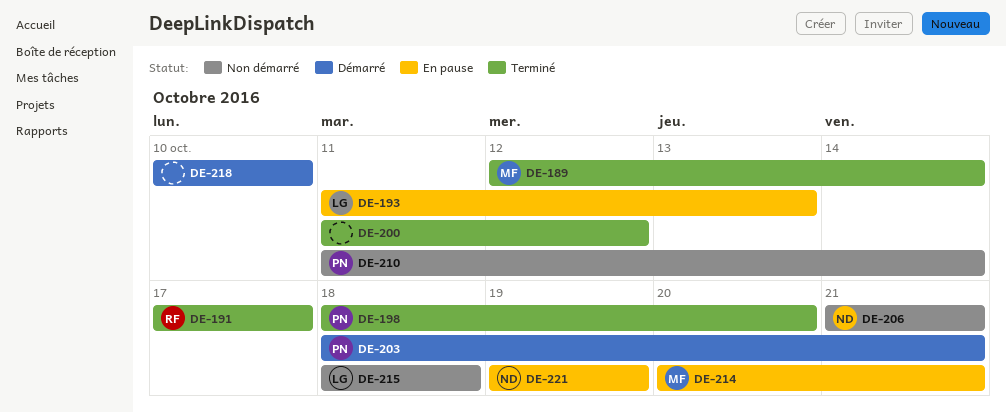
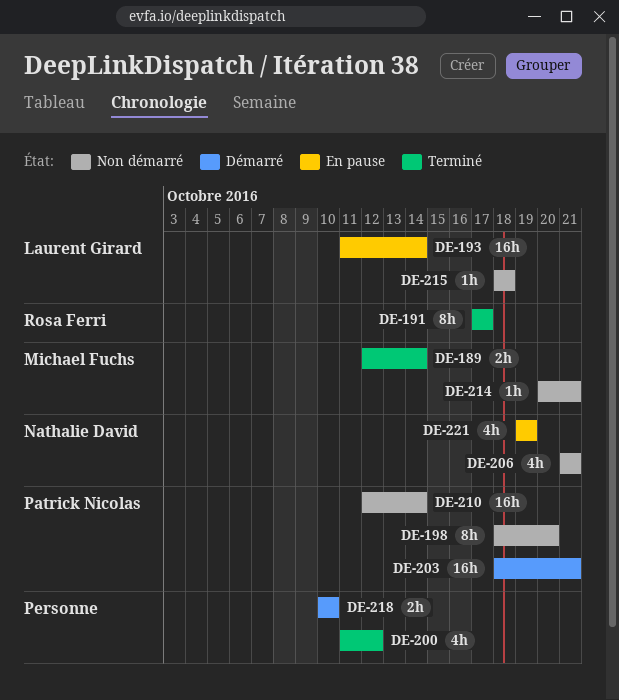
DE-193, due: Oct 13 -> Oct 14
DE-198, status: Terminé -> Non démarré
DE-210, start: Oct 11 -> Oct 12
DE-214, status: En pause -> Non démarré

